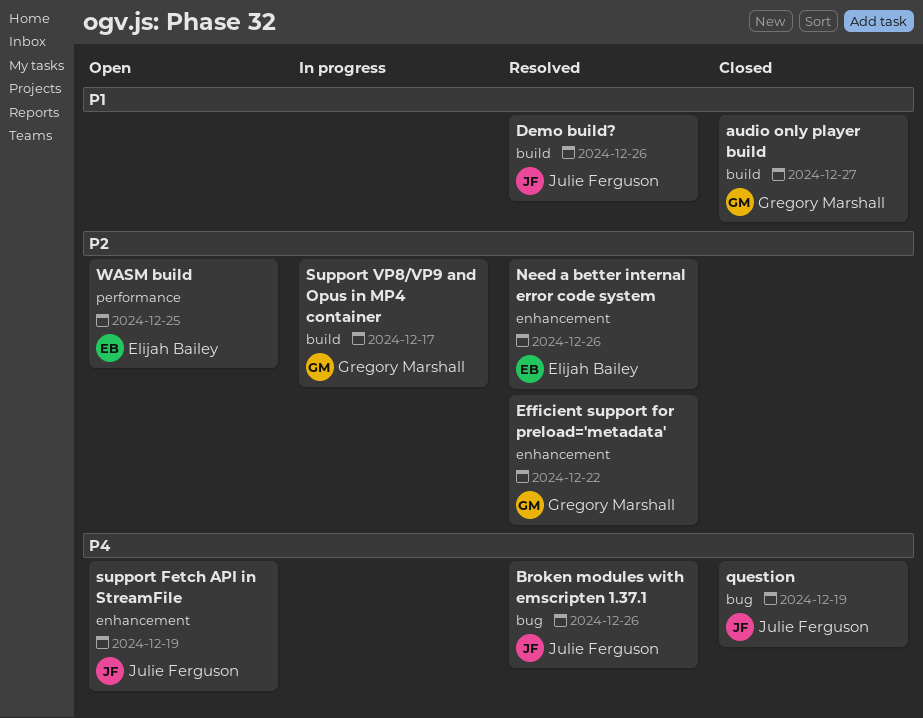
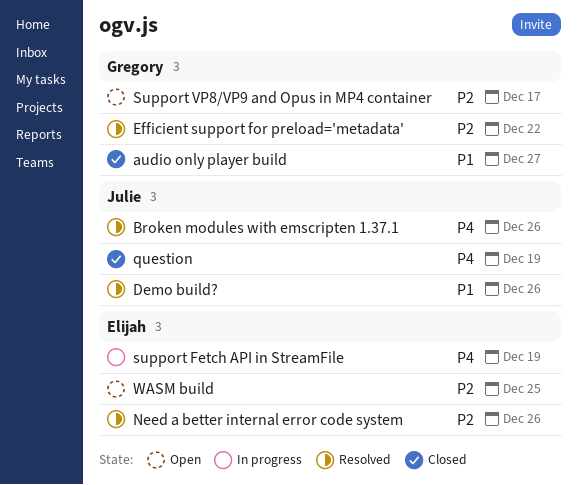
support Fetch API in StreamFile, status: Open -> In progress
support Fetch API in StreamFile, owner: Julie Ferguson -> Elijah Bailey
Support VP8/VP9 and Opus in MP4 container, status: In progress -> Open

